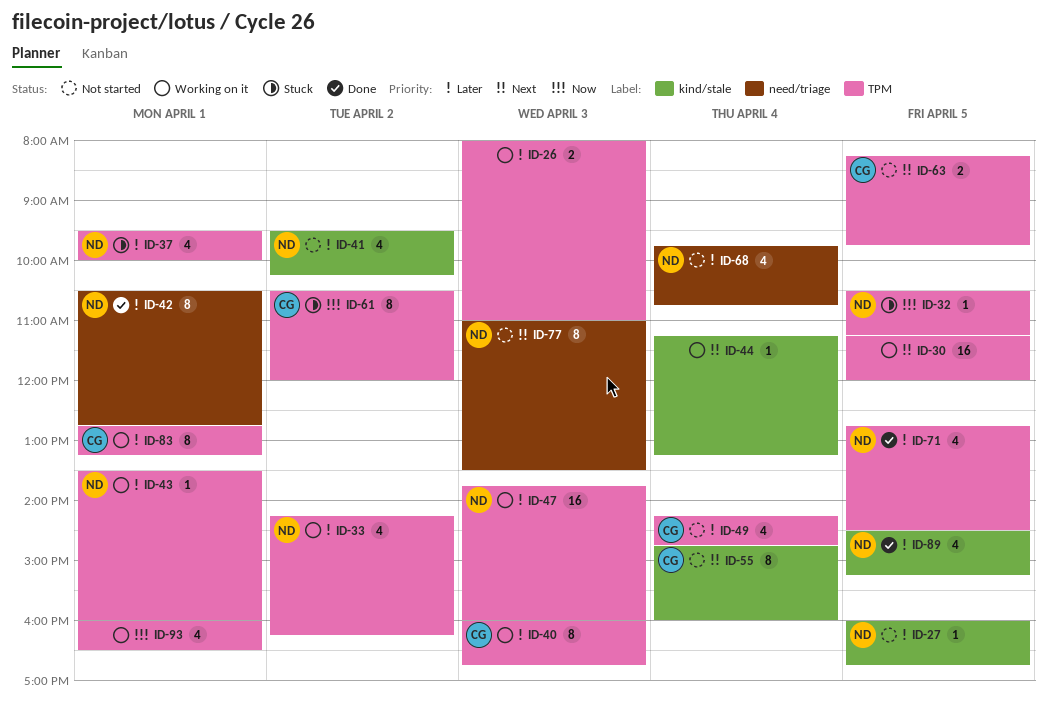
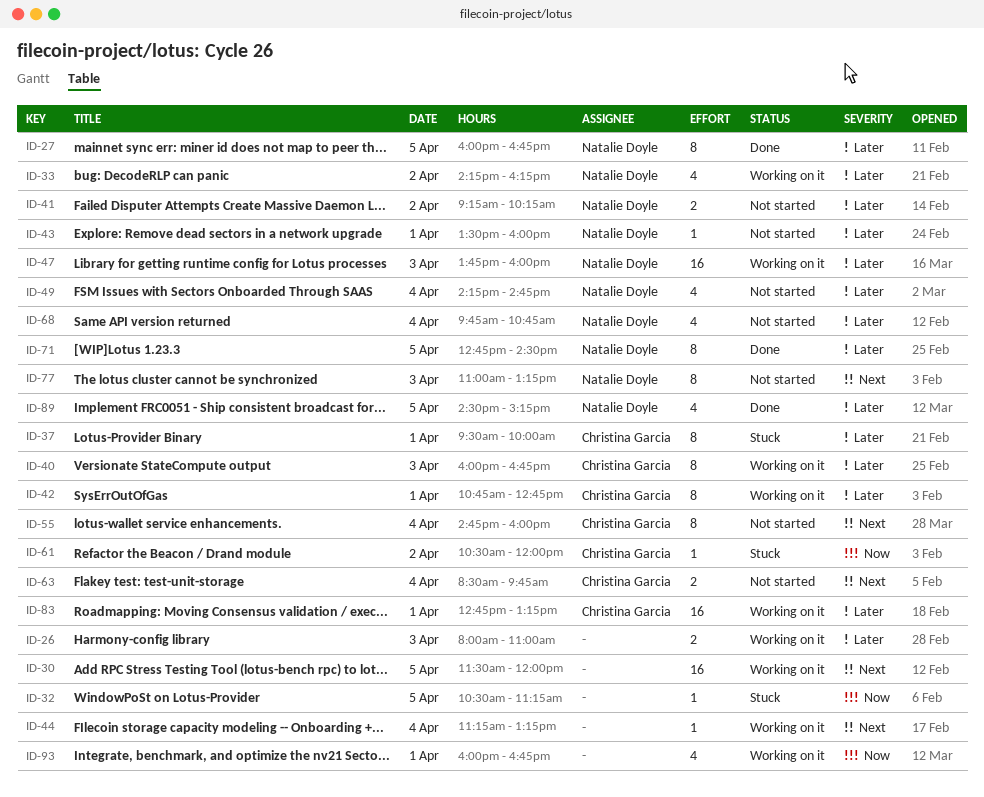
ID-27, status: Not started -> Done
ID-27, estimate: 1 -> 8
ID-30, begins: 11:15 -> 11:30
ID-32, owner: Natalie Doyle -> none
ID-37, owner: Natalie Doyle -> Christina Garcia
ID-37, estimate: 4 -> 8
ID-41, estimate: 4 -> 2
ID-41, begins: 09:30 -> 09:15
ID-42, status: Done -> Working on it
ID-42, owner: Natalie Doyle -> Christina Garcia
ID-42, begins: 10:30 -> 10:45
ID-43, status: Working on it -> Not started
ID-49, owner: Christina Garcia -> Natalie Doyle
ID-61, estimate: 8 -> 1
ID-63, day: Apr 5 -> Apr 4
ID-63, begins: 08:15 -> 08:30
ID-71, estimate: 4 -> 8
ID-77, ends: 13:30 -> 13:15
ID-83, estimate: 8 -> 16
ID-93, ends: 16:30 -> 16:45

